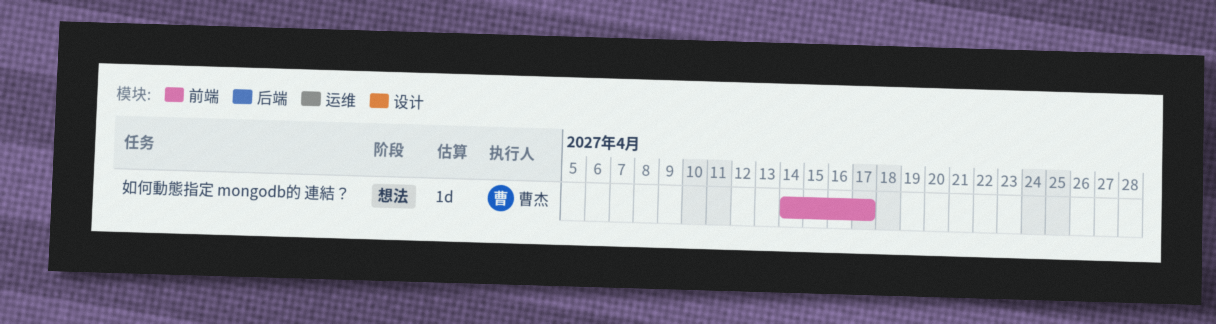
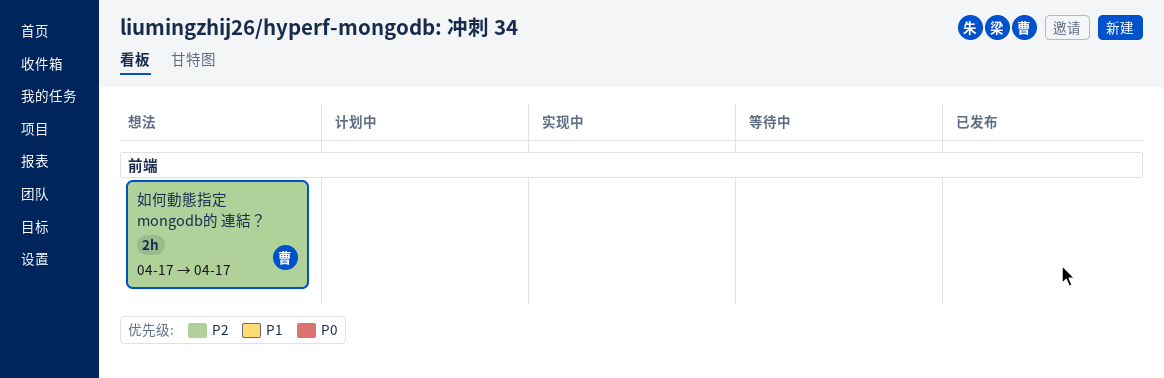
如何動態指定 mongodb的 連結？, estimate: 1d -> 2h
如何動態指定 mongodb的 連結？, start: Apr 14 -> Apr 17

